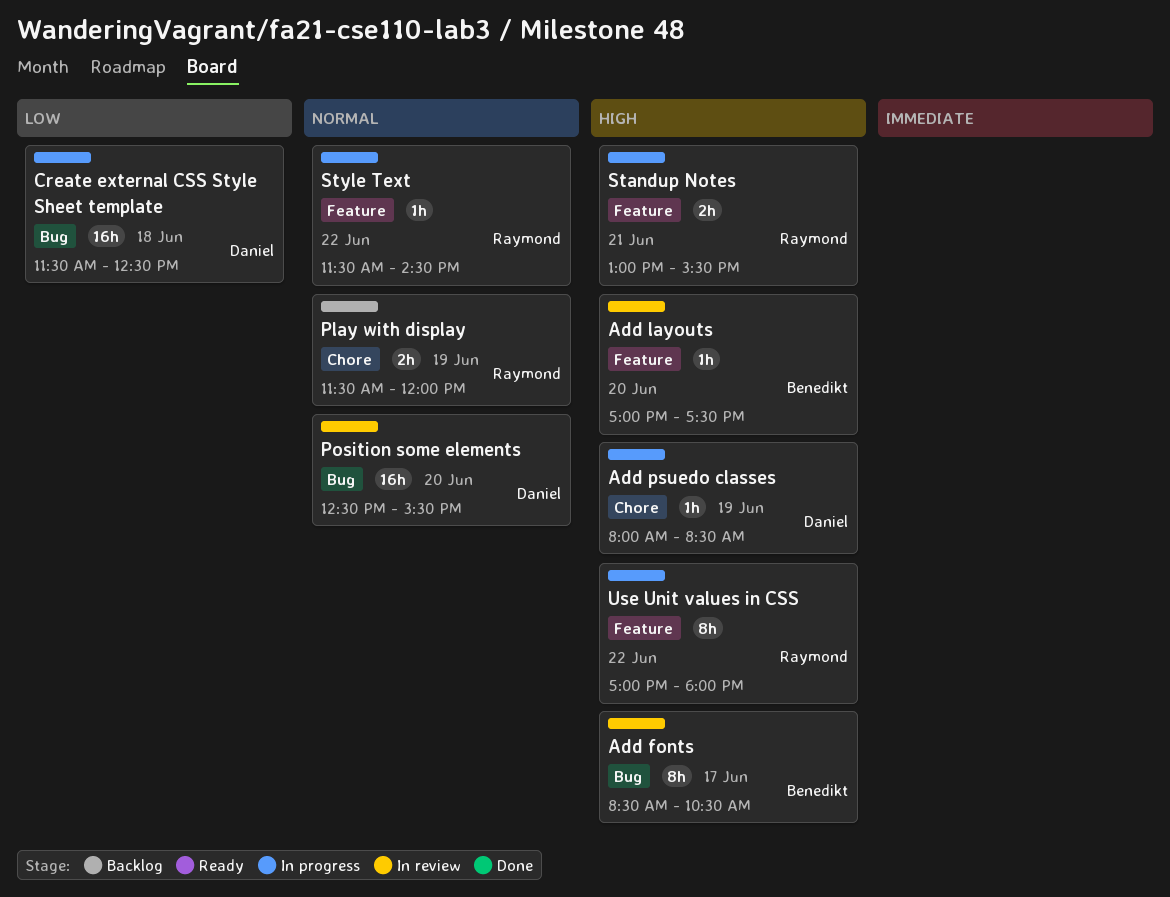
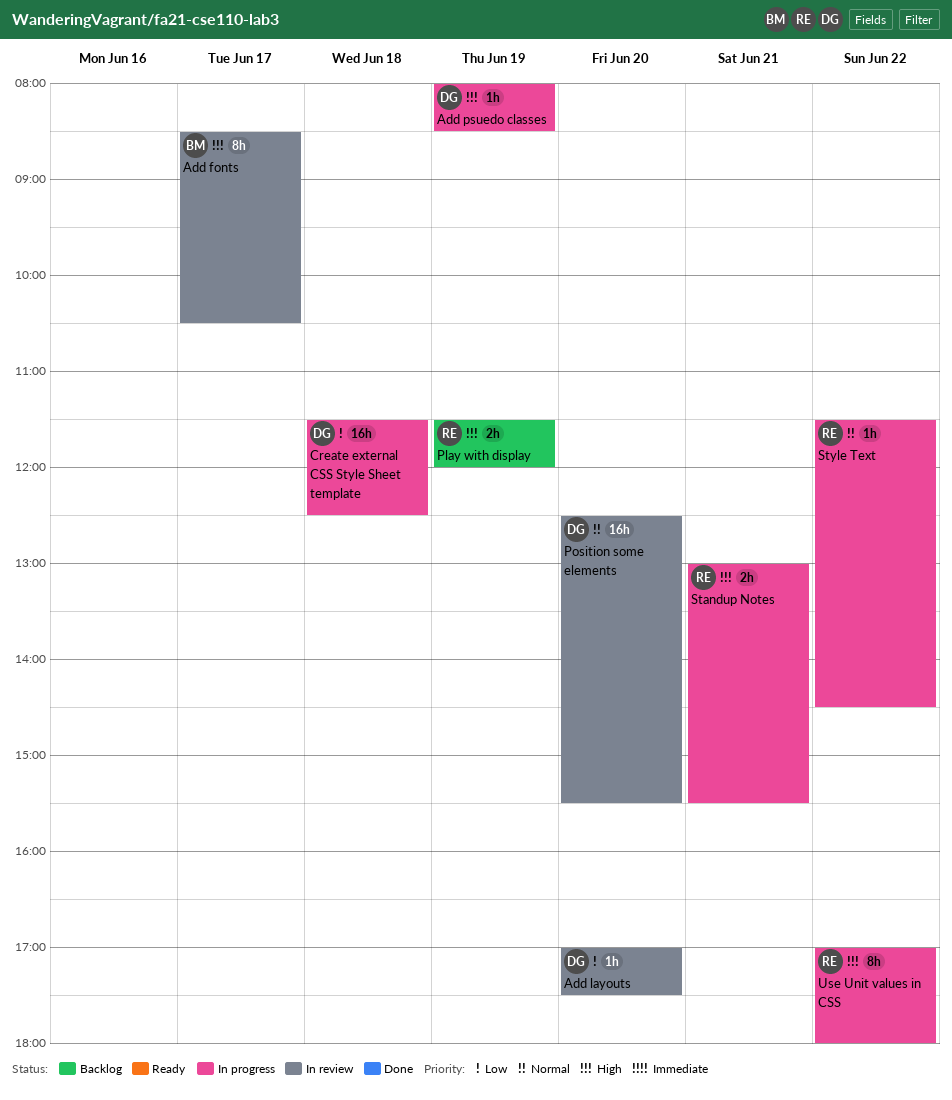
Add layouts, owner: Benedikt -> Daniel
Add layouts, priority: High -> Low
Play with display, priority: Normal -> High

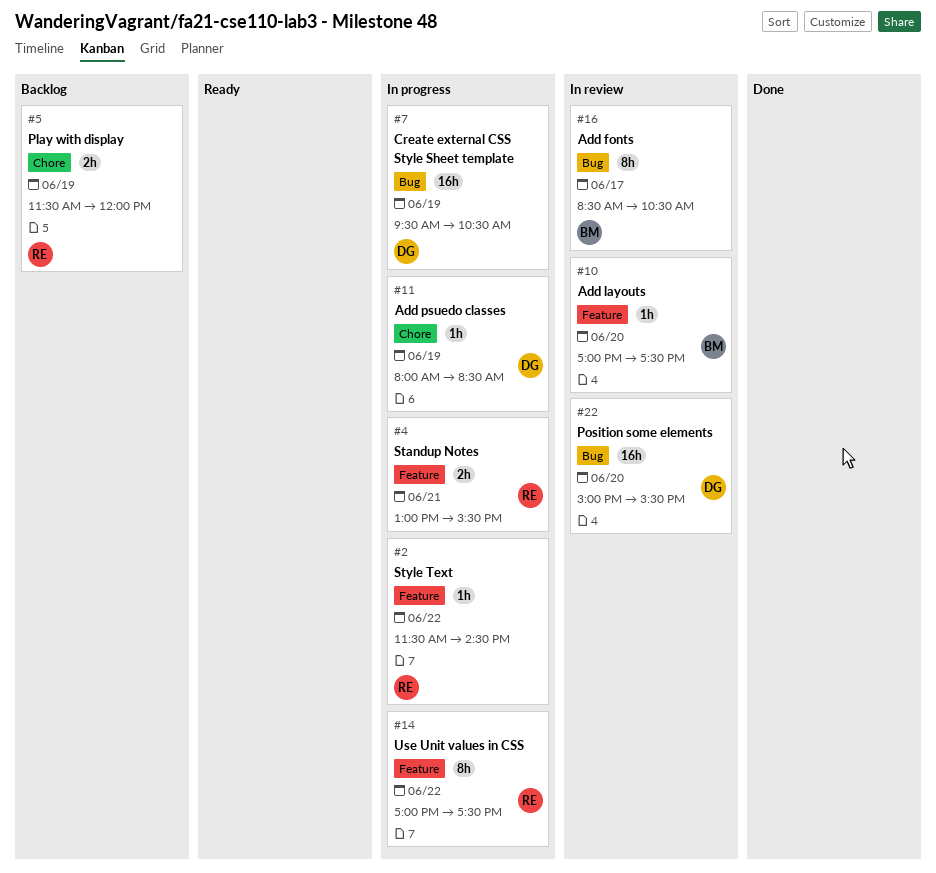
Add layouts, owner: DG -> BM
Create external CSS Style Sheet template, day: Jun 18 -> Jun 19
Create external CSS Style Sheet template, begins: 11:30 -> 09:30
Create external CSS Style Sheet template, ends: 12:30 -> 10:30
Position some elements, begins: 12:30 -> 15:00
Use Unit values in CSS, ends: 18:00 -> 17:30

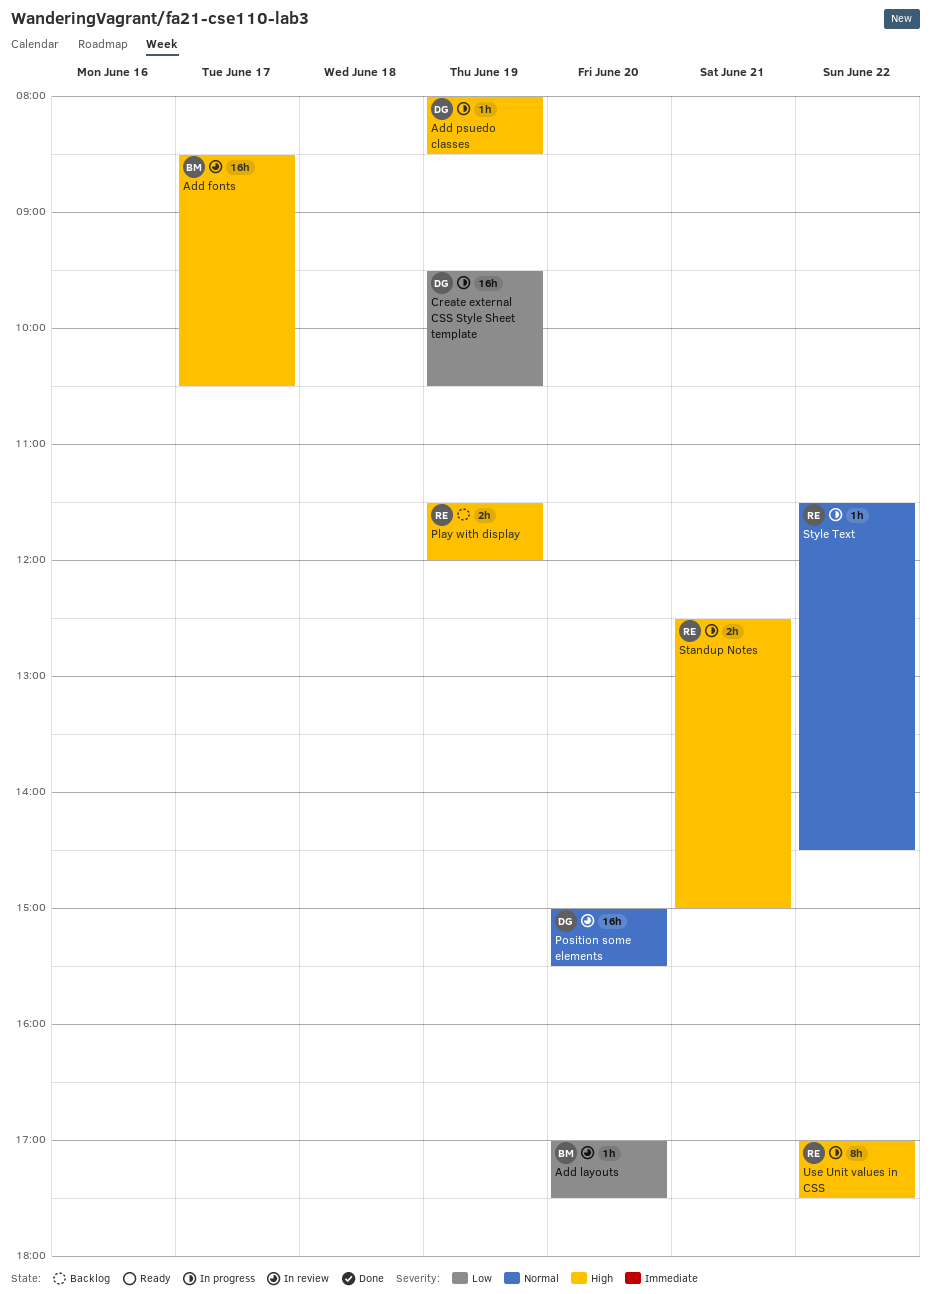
Add fonts, estimate: 8h -> 16h
Standup Notes, begins: 13:00 -> 12:30
Standup Notes, ends: 15:30 -> 15:00

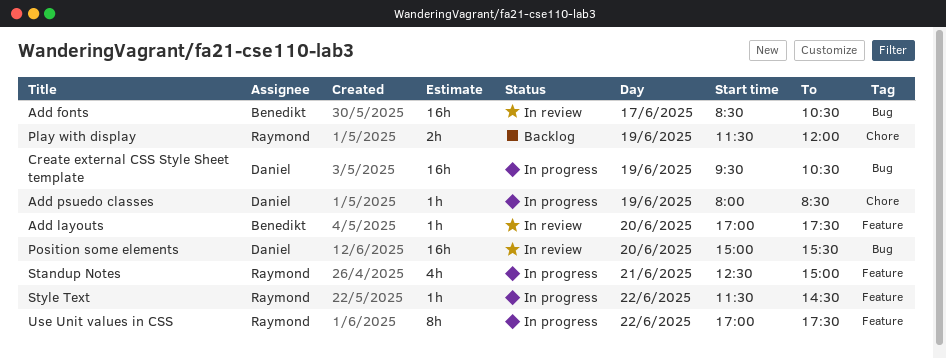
Standup Notes, estimate: 2h -> 4h

